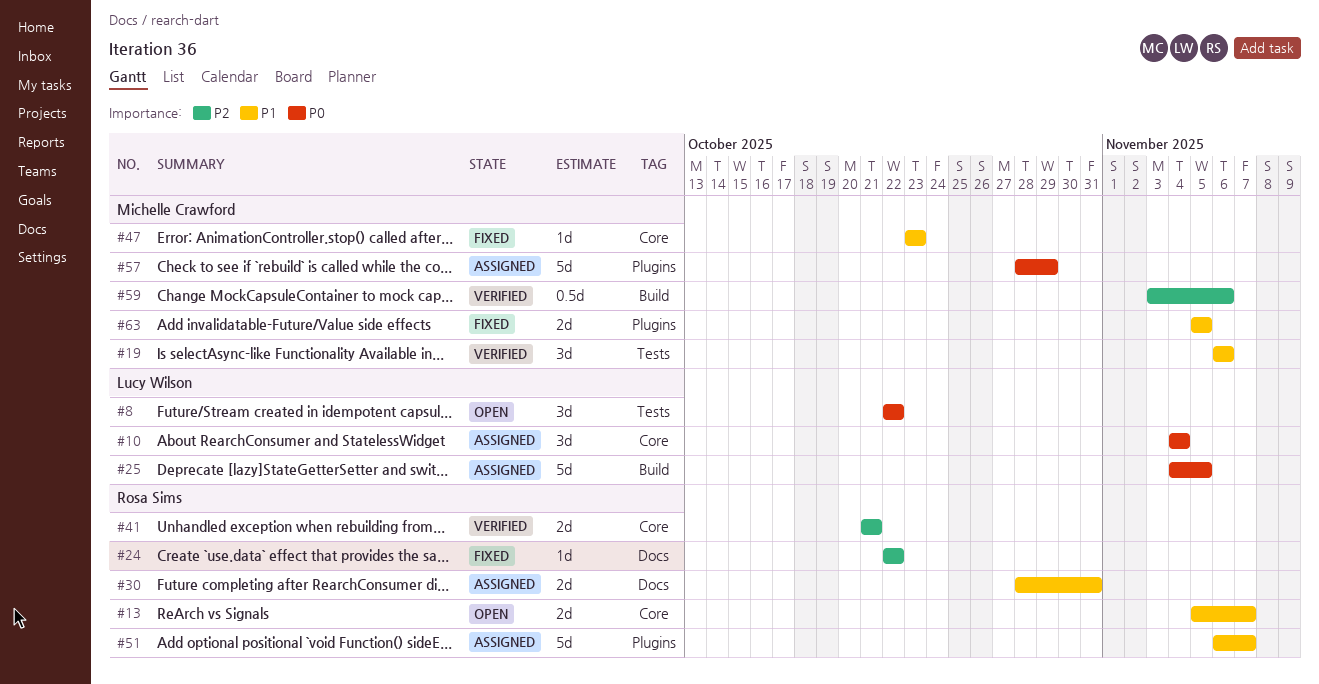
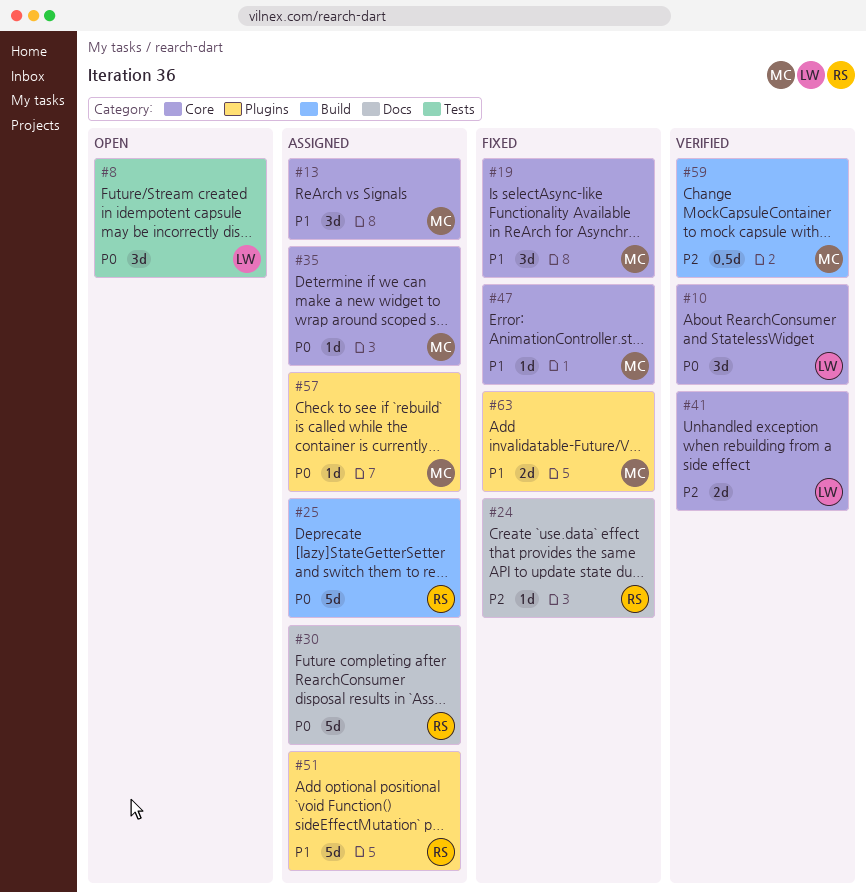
#10, status: Assigned -> Verified
#13, status: Open -> Assigned
#13, owner: Rosa Sims -> Michelle Crawford
#13, estimate: 2d -> 3d
#19, status: Verified -> Fixed
#19, label: Tests -> Core
#25, owner: Lucy Wilson -> Rosa Sims
#30, priority: P1 -> P0
#30, estimate: 2d -> 5d
#35: none -> present
#41, owner: Rosa Sims -> Lucy Wilson
#57, estimate: 5d -> 1d

